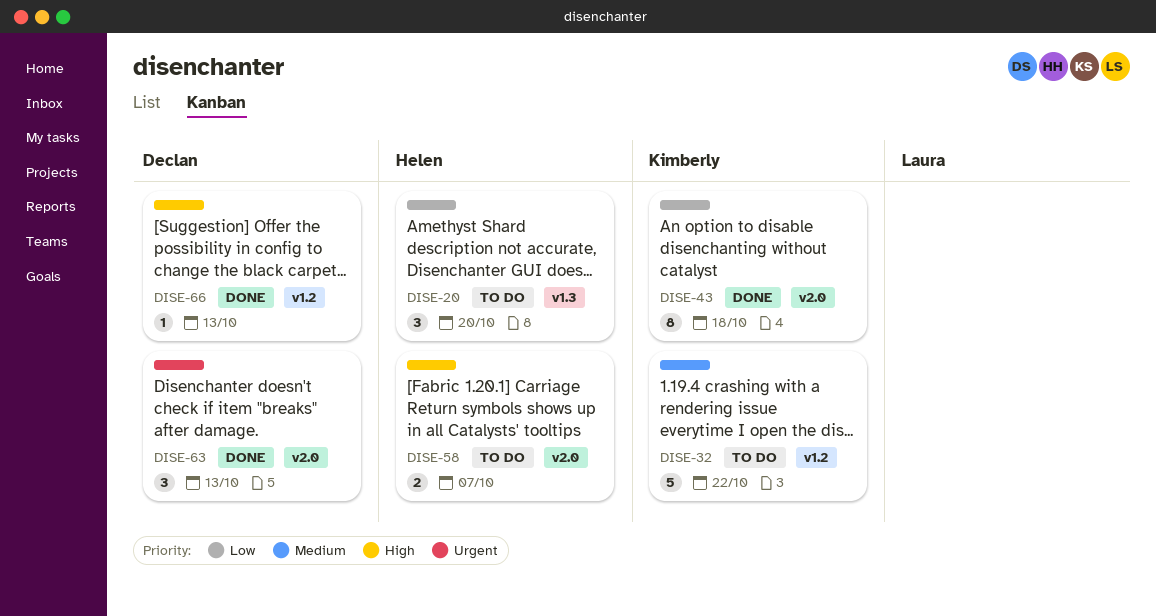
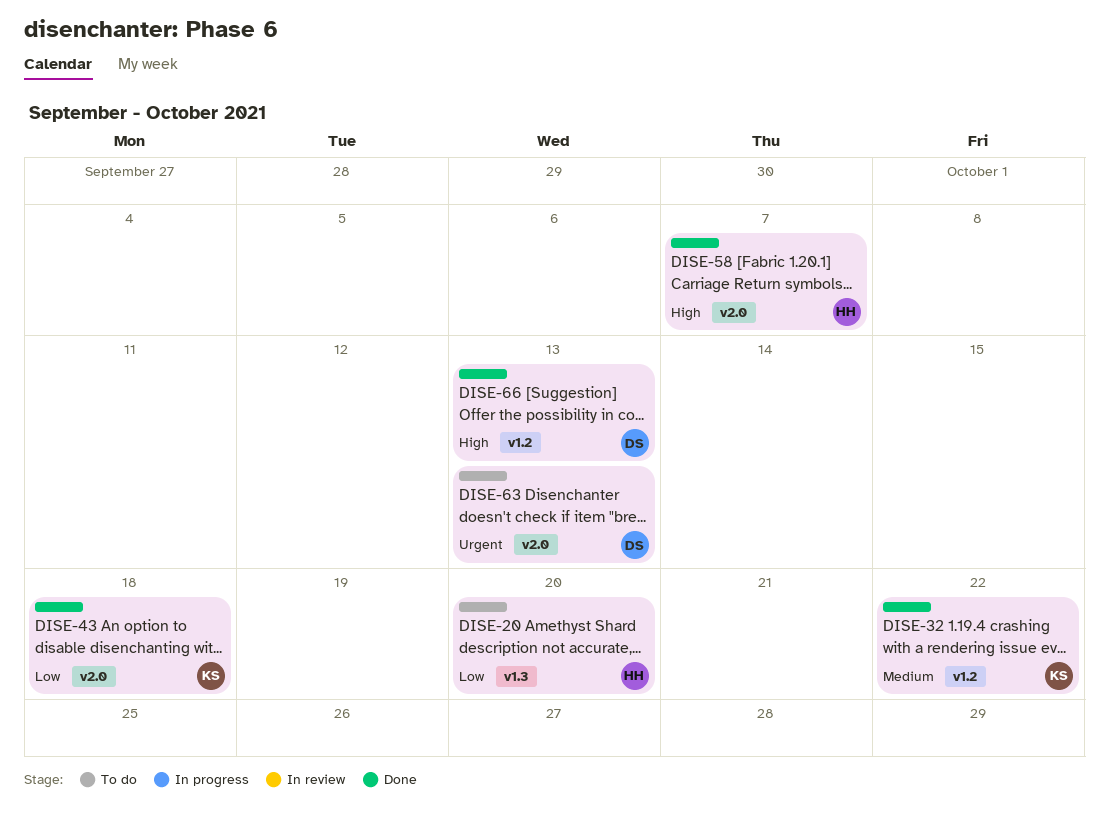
DISE-32, status: To do -> Done
DISE-58, status: To do -> Done
DISE-63, status: Done -> To do

